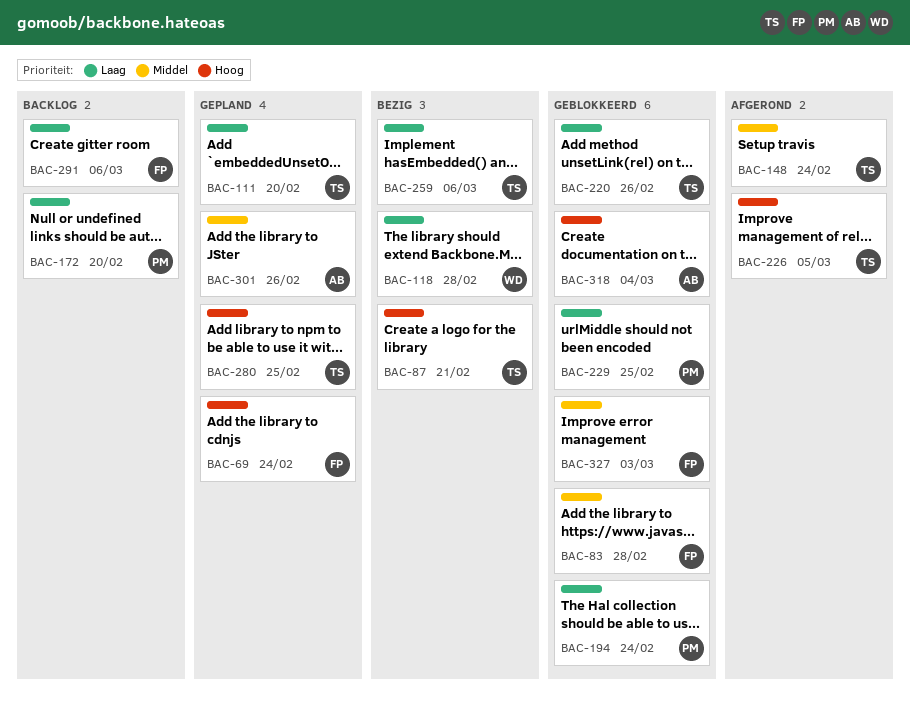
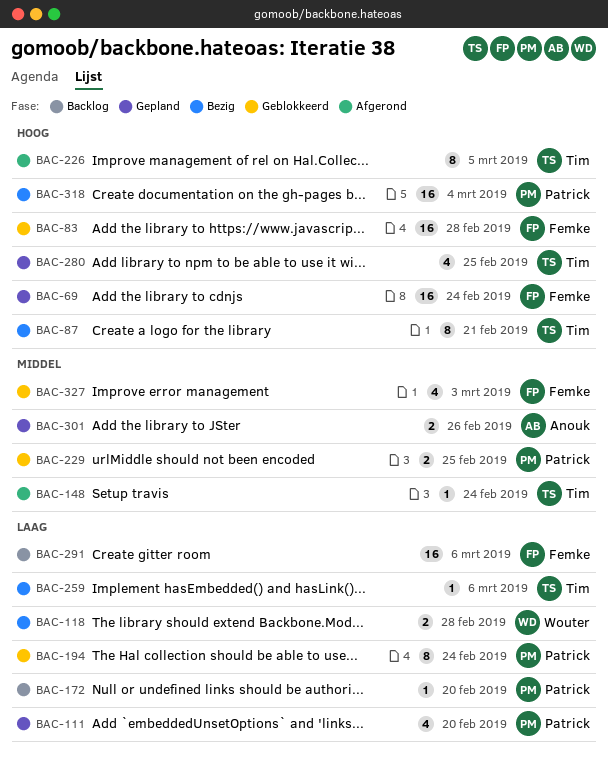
BAC-83, priority: Middel -> Hoog
BAC-111, owner: Tim -> Patrick
BAC-220: present -> none
BAC-229, priority: Laag -> Middel
BAC-318, status: Geblokkeerd -> Bezig
BAC-318, owner: Anouk -> Patrick

